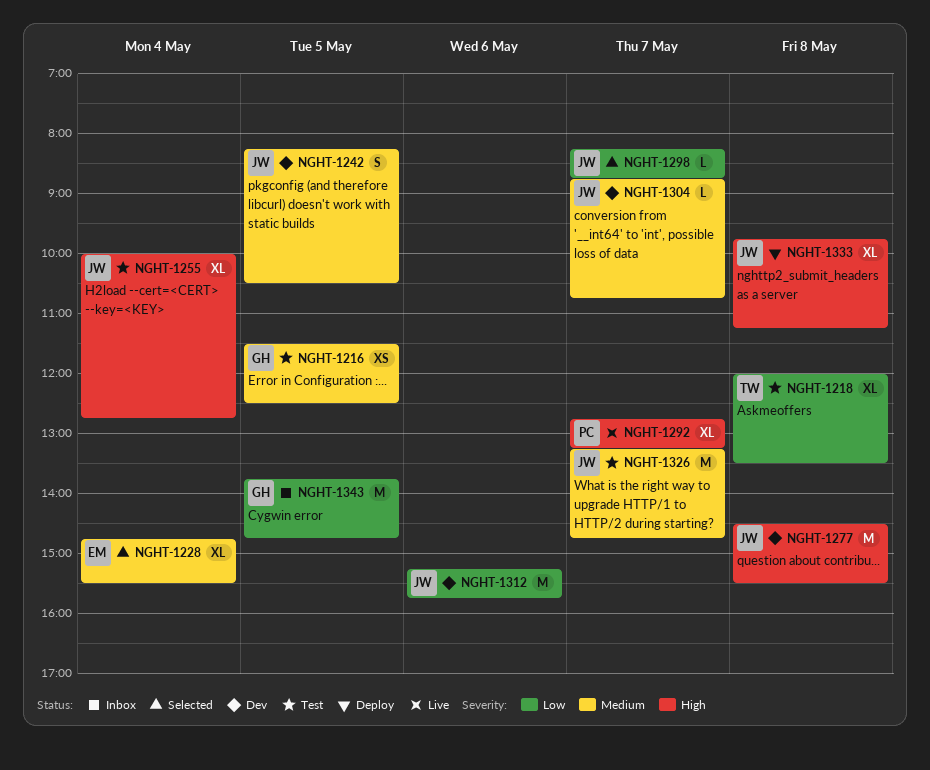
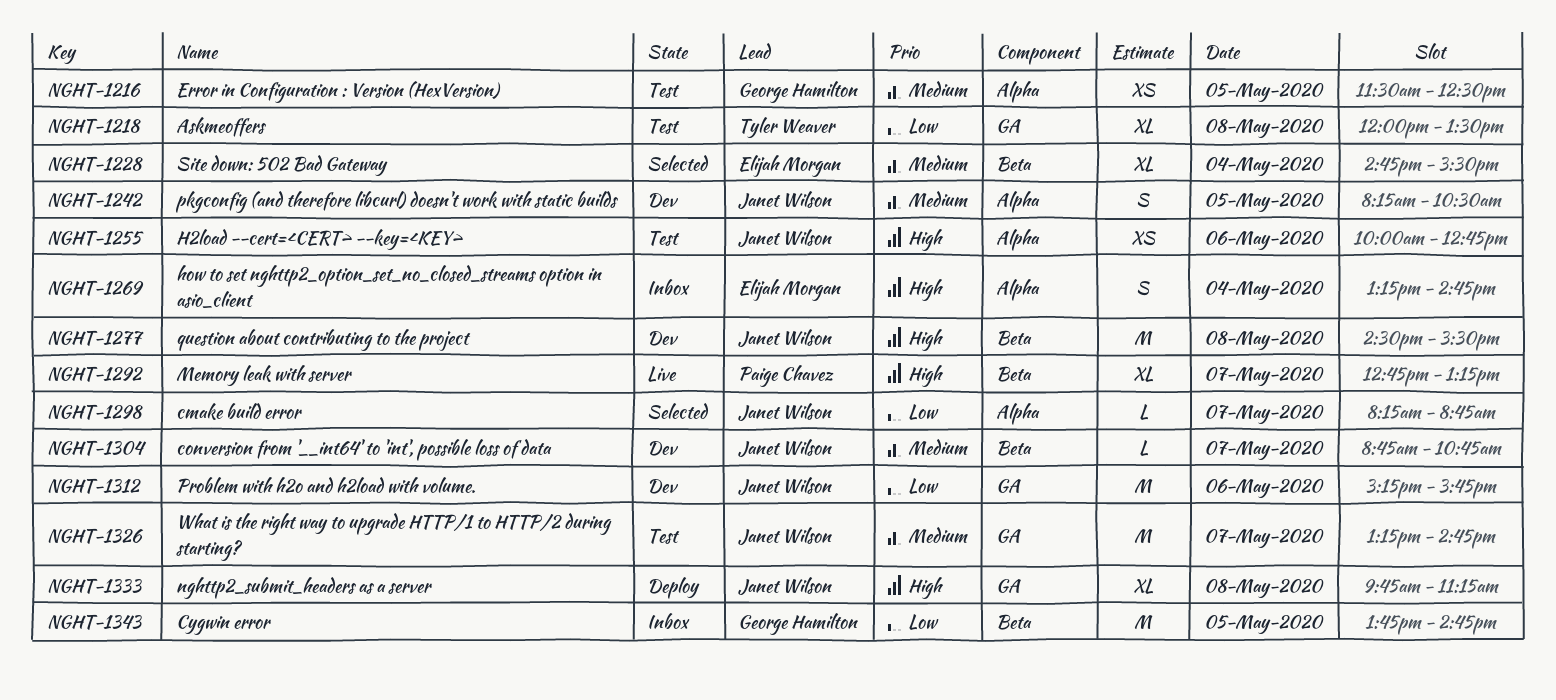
NGHT-1255, estimate: XL -> XS
NGHT-1255, day: May 4 -> May 6
NGHT-1269: none -> present

